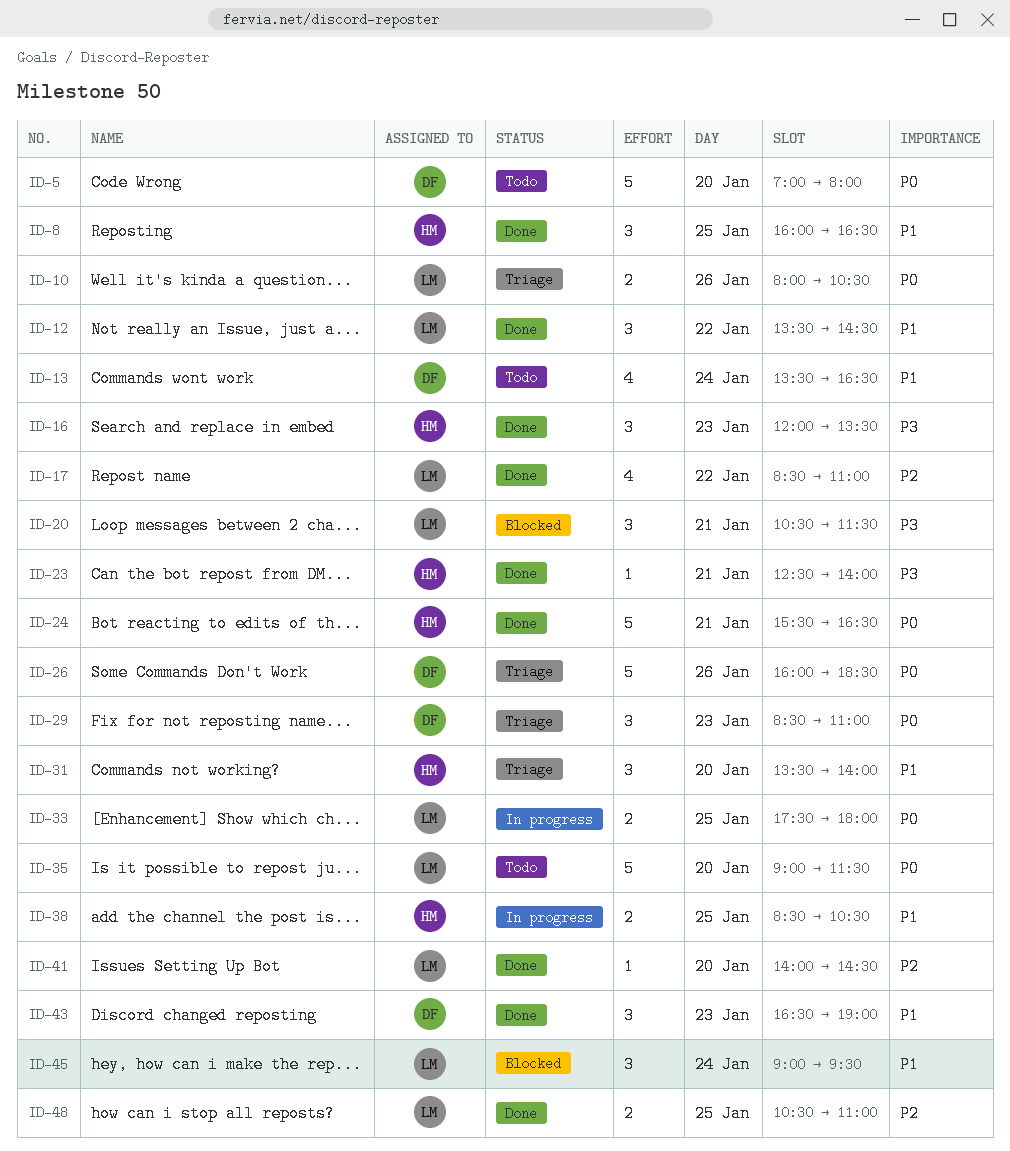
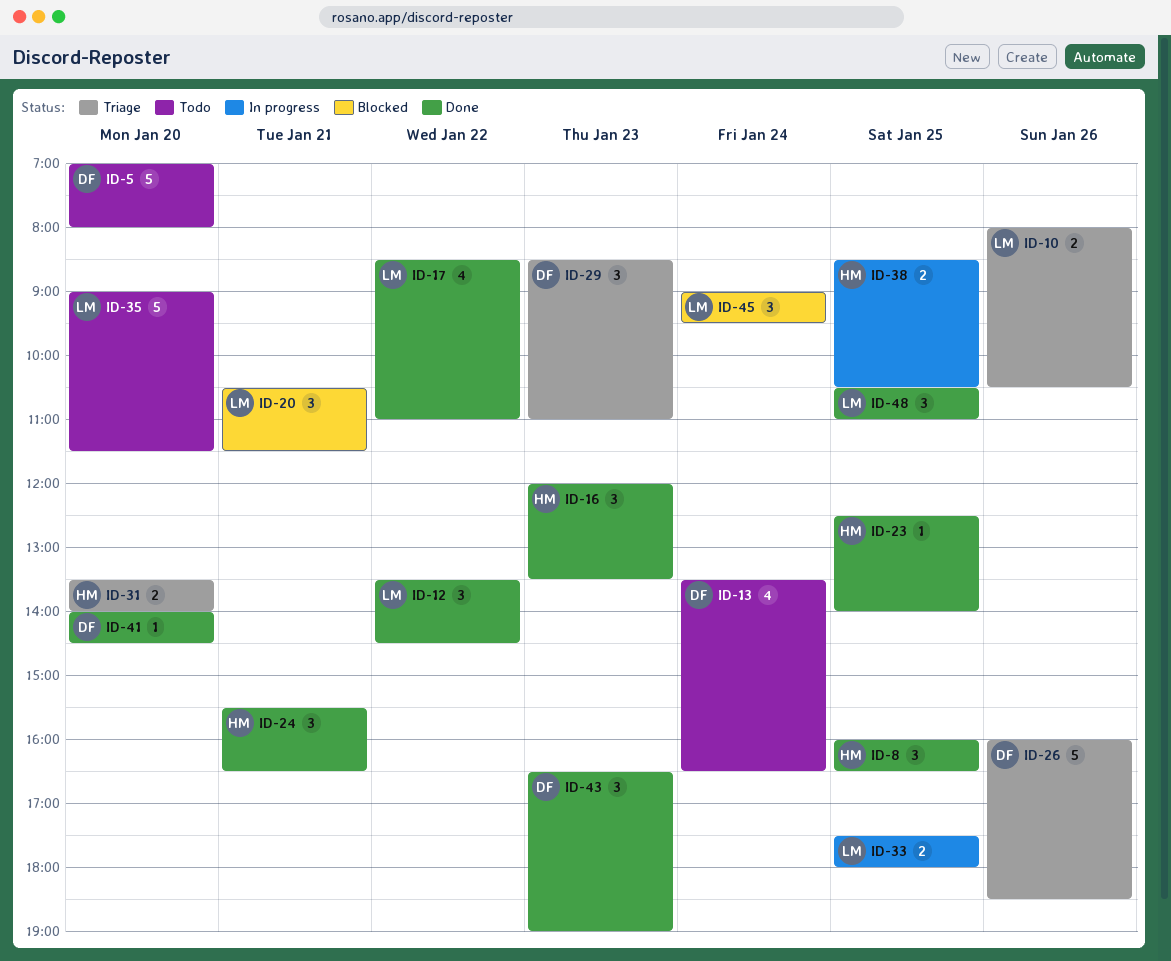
ID-23, day: Jan 21 -> Jan 25
ID-24, estimate: 5 -> 3
ID-31, estimate: 3 -> 2
ID-41, owner: LM -> DF
ID-48, estimate: 2 -> 3

